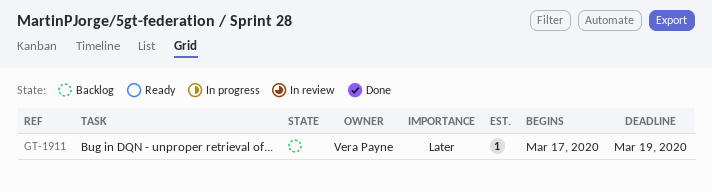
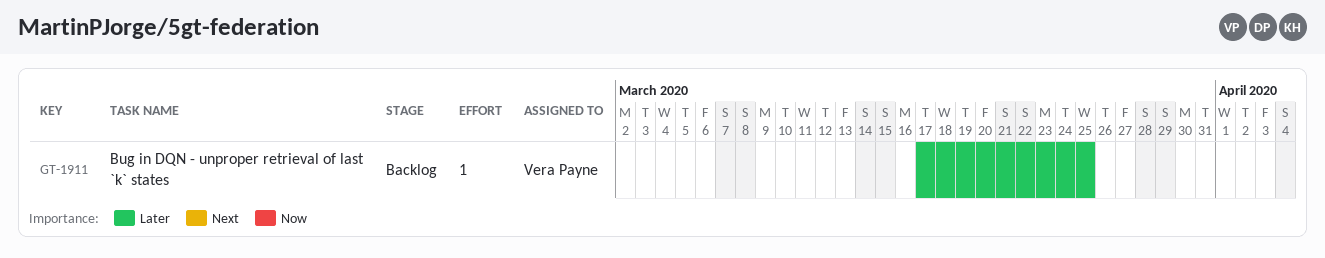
GT-1911, due: Mar 19 -> Mar 25

